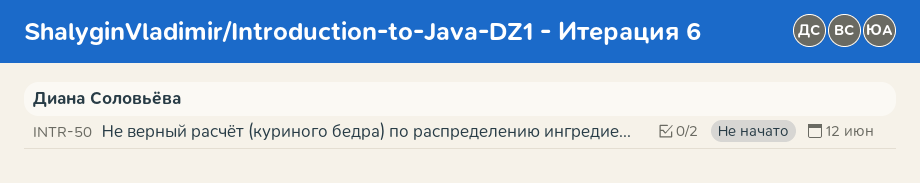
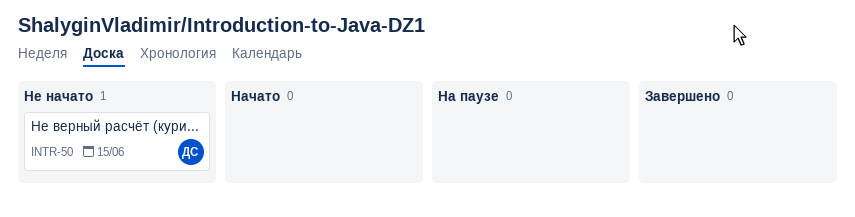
INTR-50, due: Jun 12 -> Jun 15

